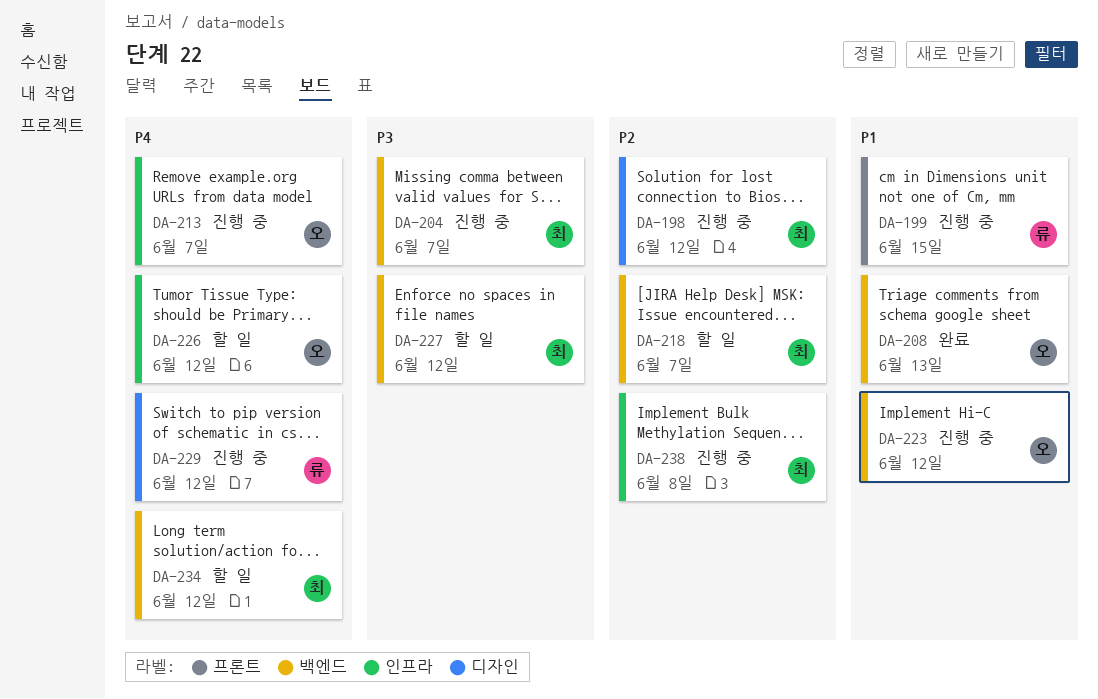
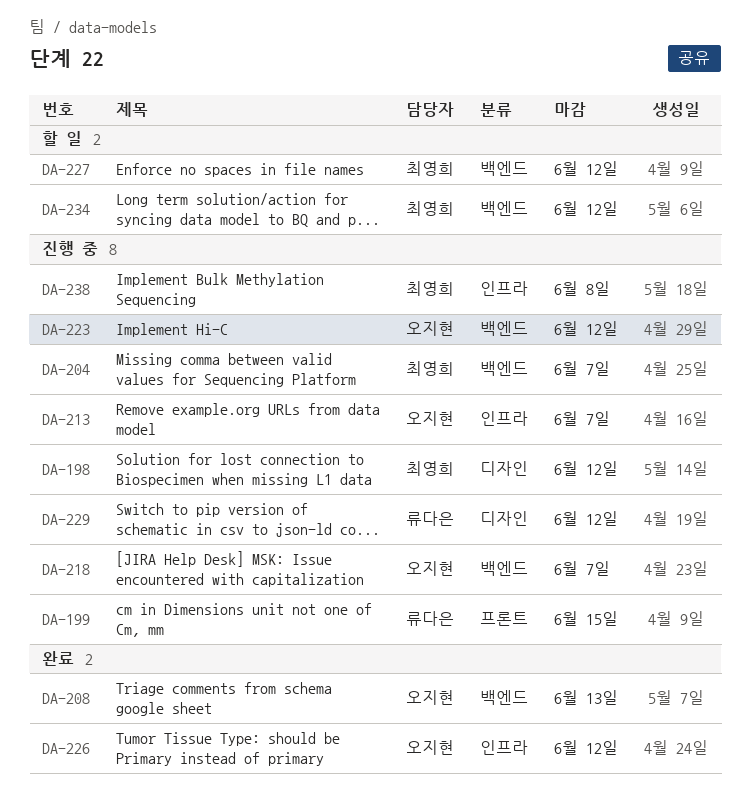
DA-218, status: 할 일 -> 진행 중
DA-218, owner: 최영희 -> 오지현
DA-226, status: 할 일 -> 완료

